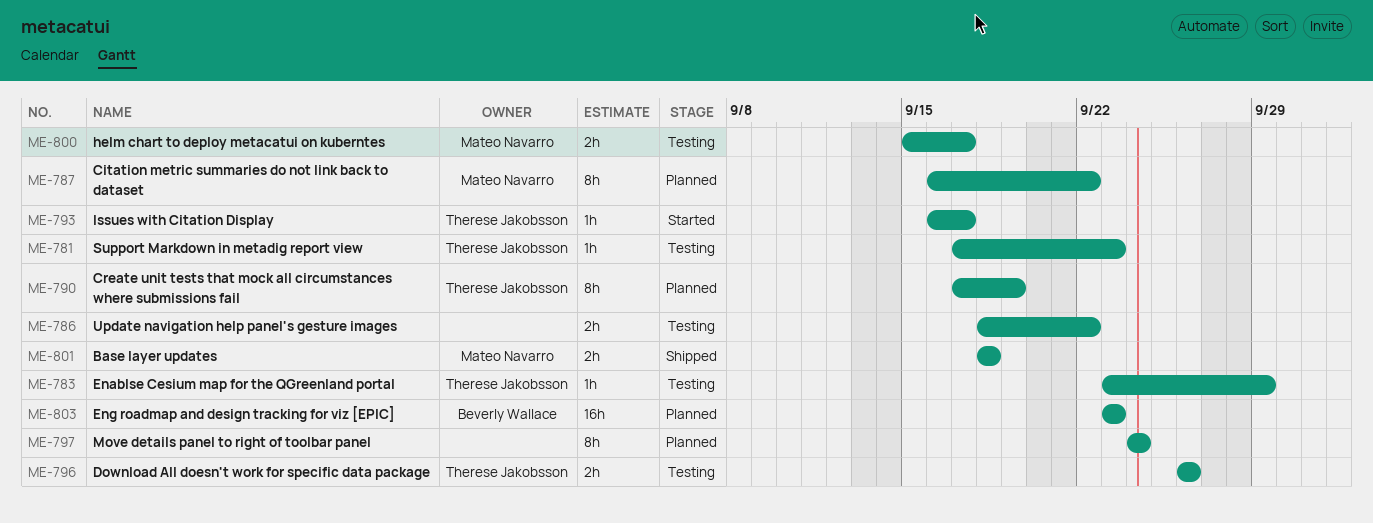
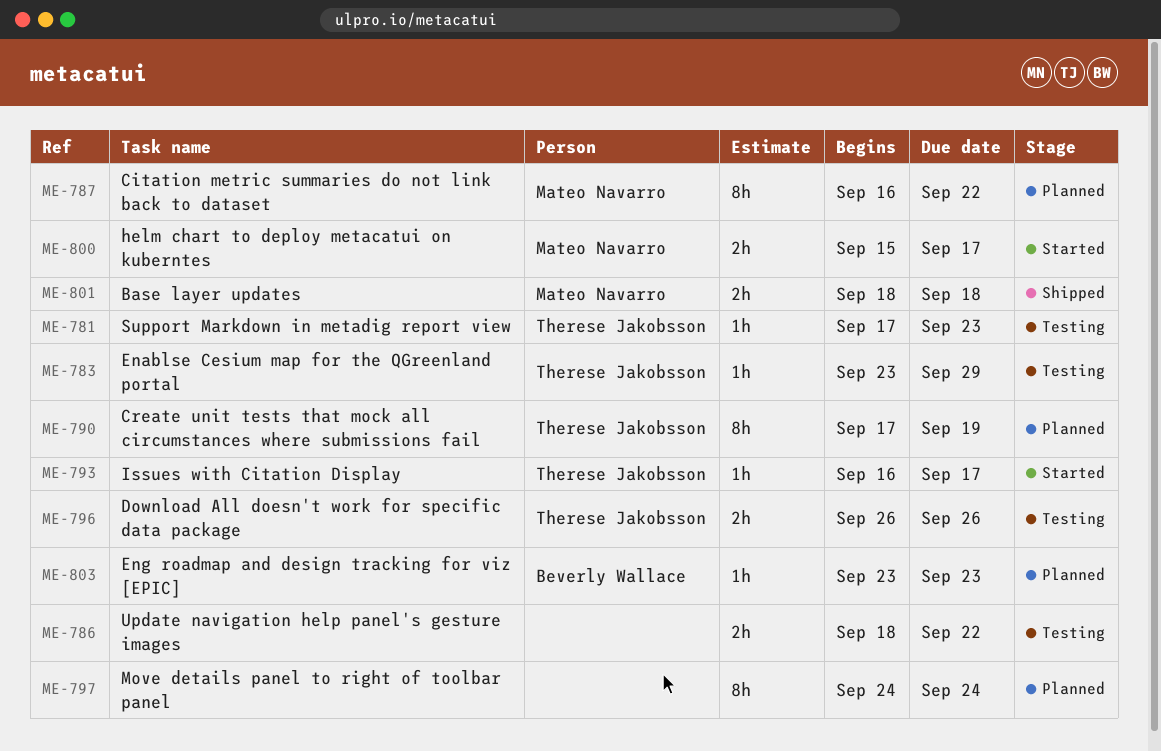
ME-800, status: Testing -> Started
ME-803, estimate: 16h -> 1h

